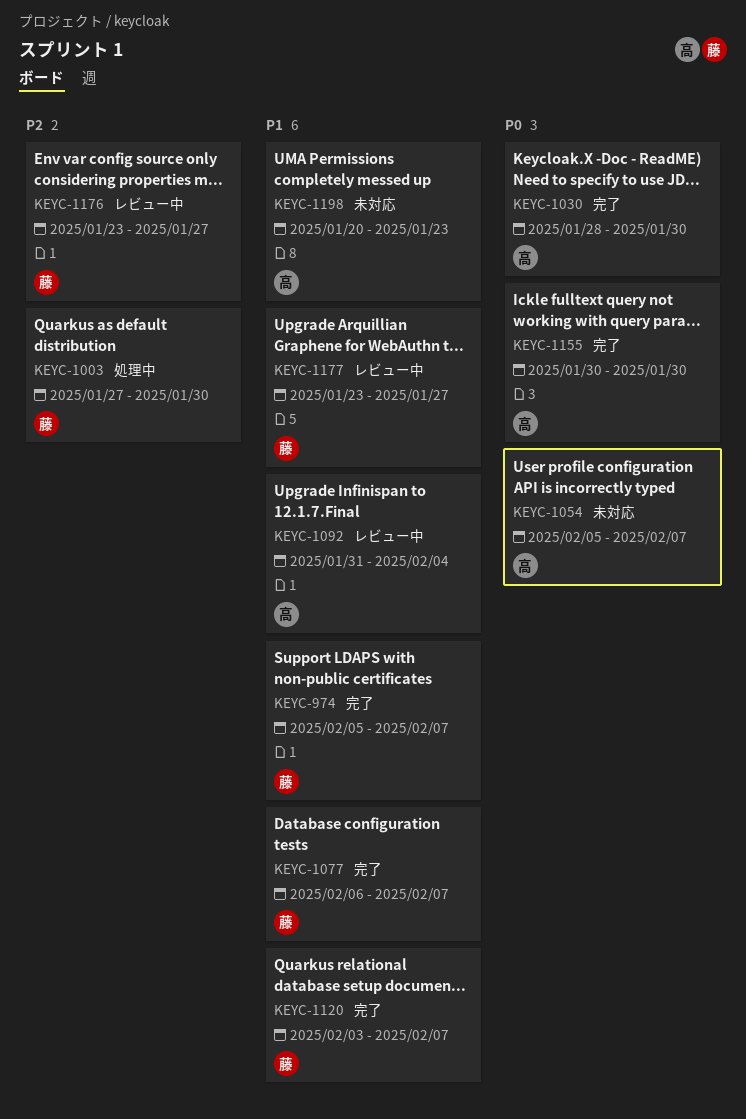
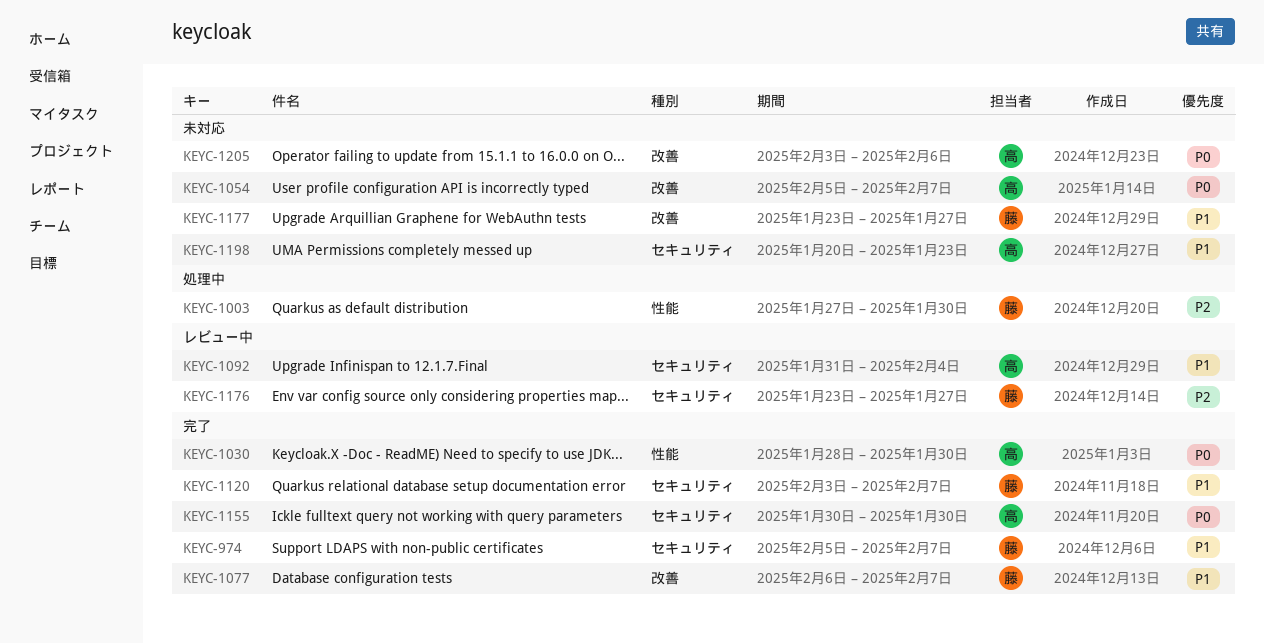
KEYC-1177, status: レビュー中 -> 未対応
KEYC-1205: none -> present

